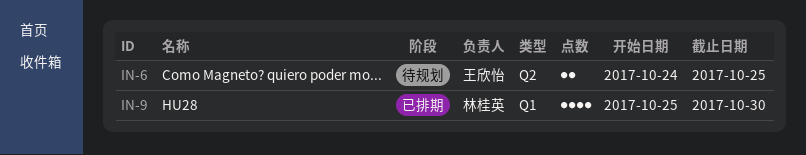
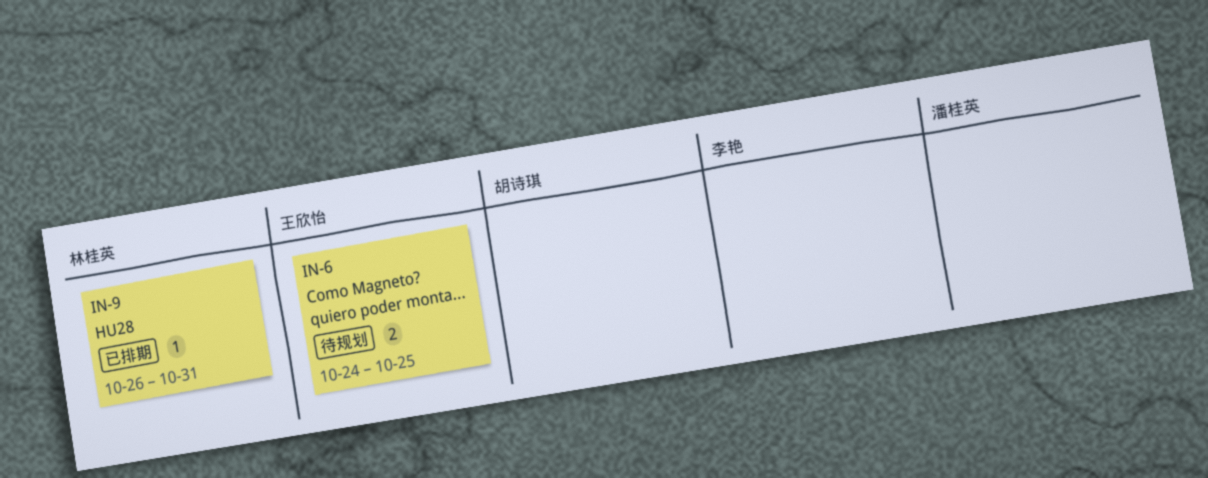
IN-9, estimate: 4 -> 1
IN-9, start: Oct 25 -> Oct 26
IN-9, due: Oct 30 -> Oct 31

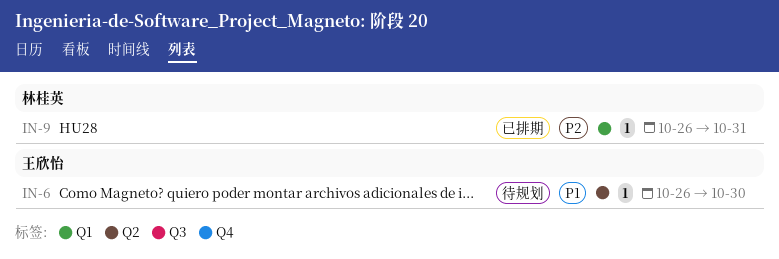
IN-6, estimate: 2 -> 1
IN-6, start: Oct 24 -> Oct 26
IN-6, due: Oct 25 -> Oct 30

